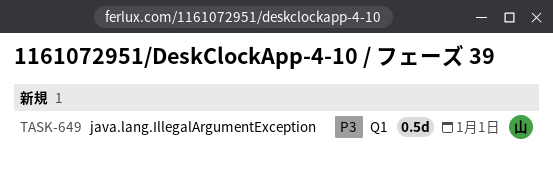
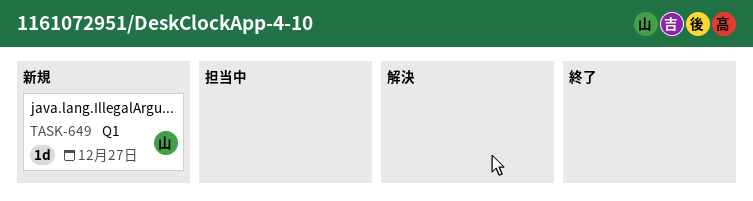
TASK-649, estimate: 0.5d -> 1d
TASK-649, due: Jan 1 -> Dec 27

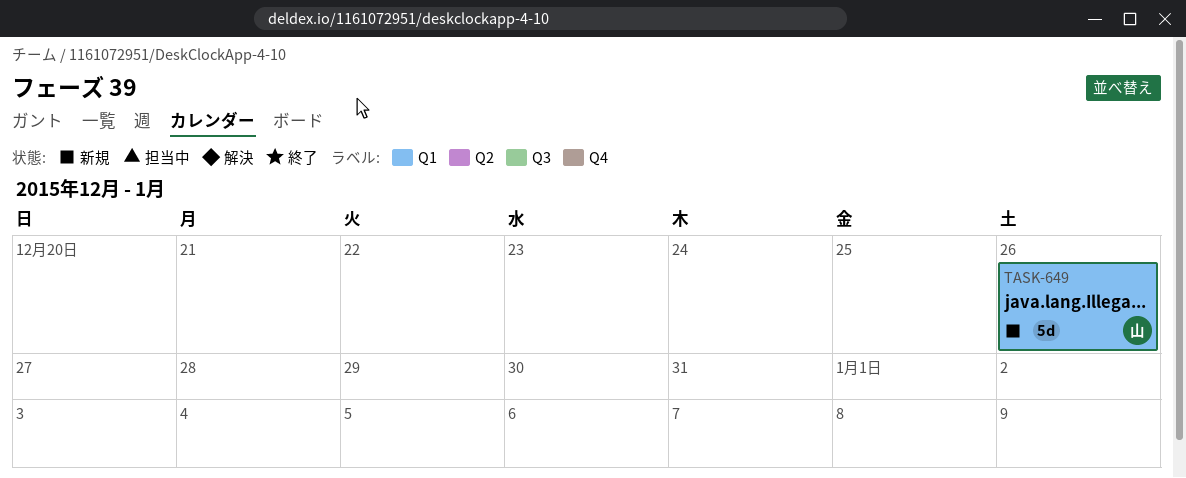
TASK-649, estimate: 1d -> 5d
TASK-649, due: Dec 27 -> Dec 26

